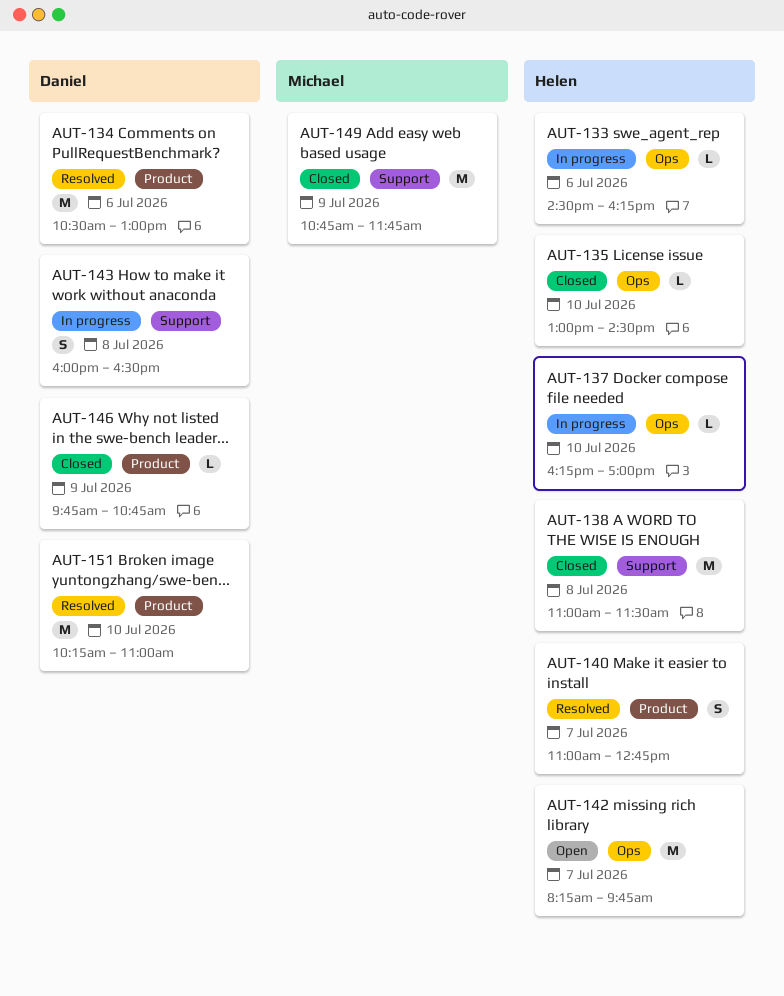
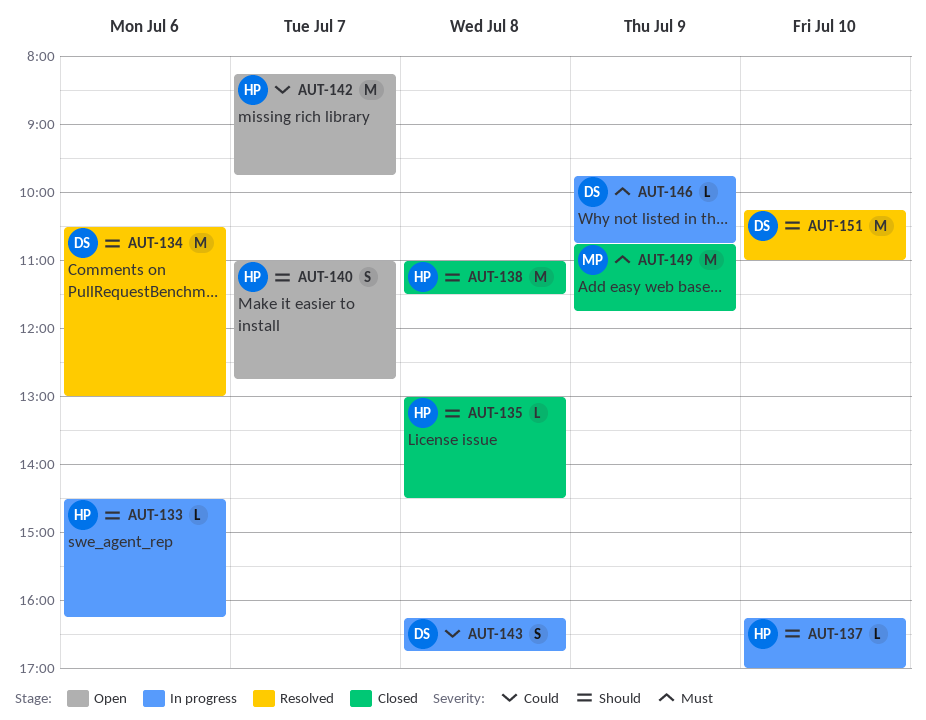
AUT-135, day: Jul 10 -> Jul 8
AUT-140, status: Resolved -> Open
AUT-143, begins: 16:00 -> 16:15
AUT-143, ends: 16:30 -> 16:45
AUT-146, status: Closed -> In progress

